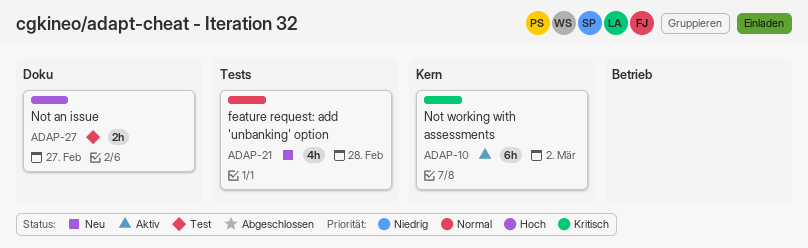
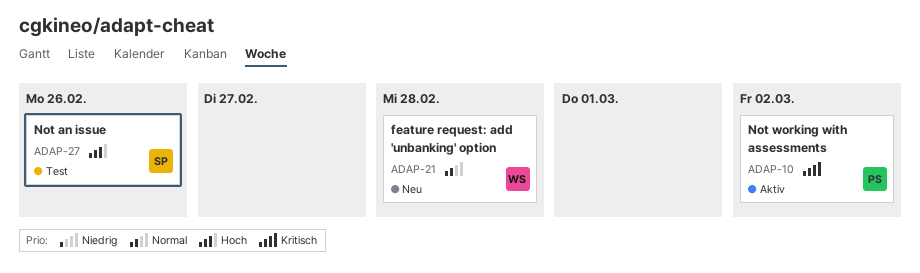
ADAP-27, due: Feb 27 -> Feb 26

